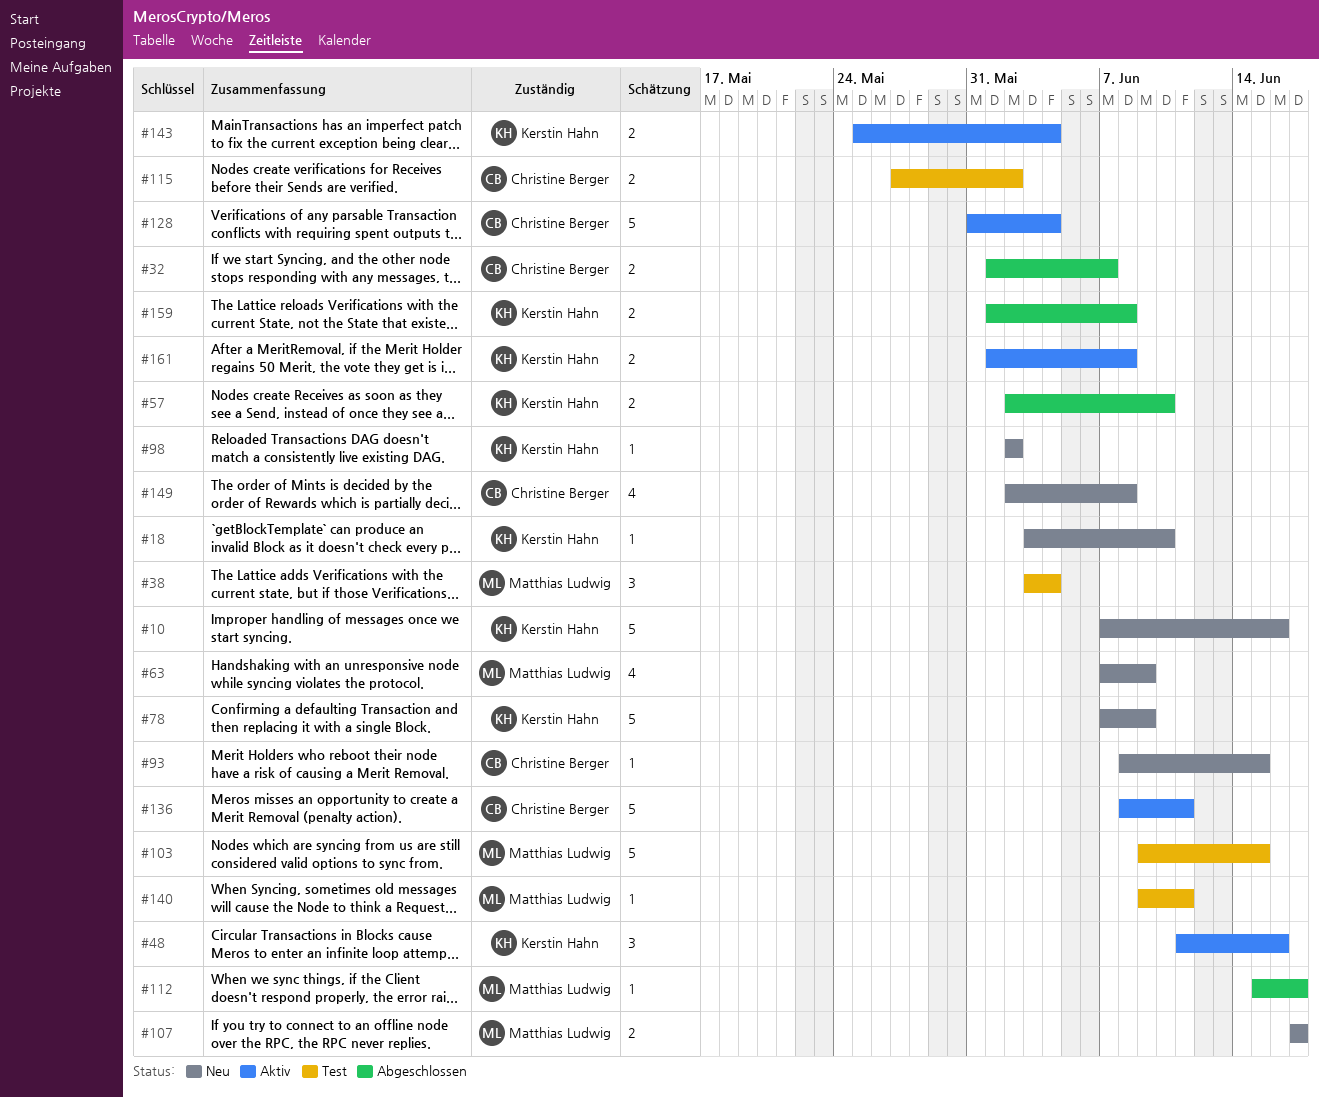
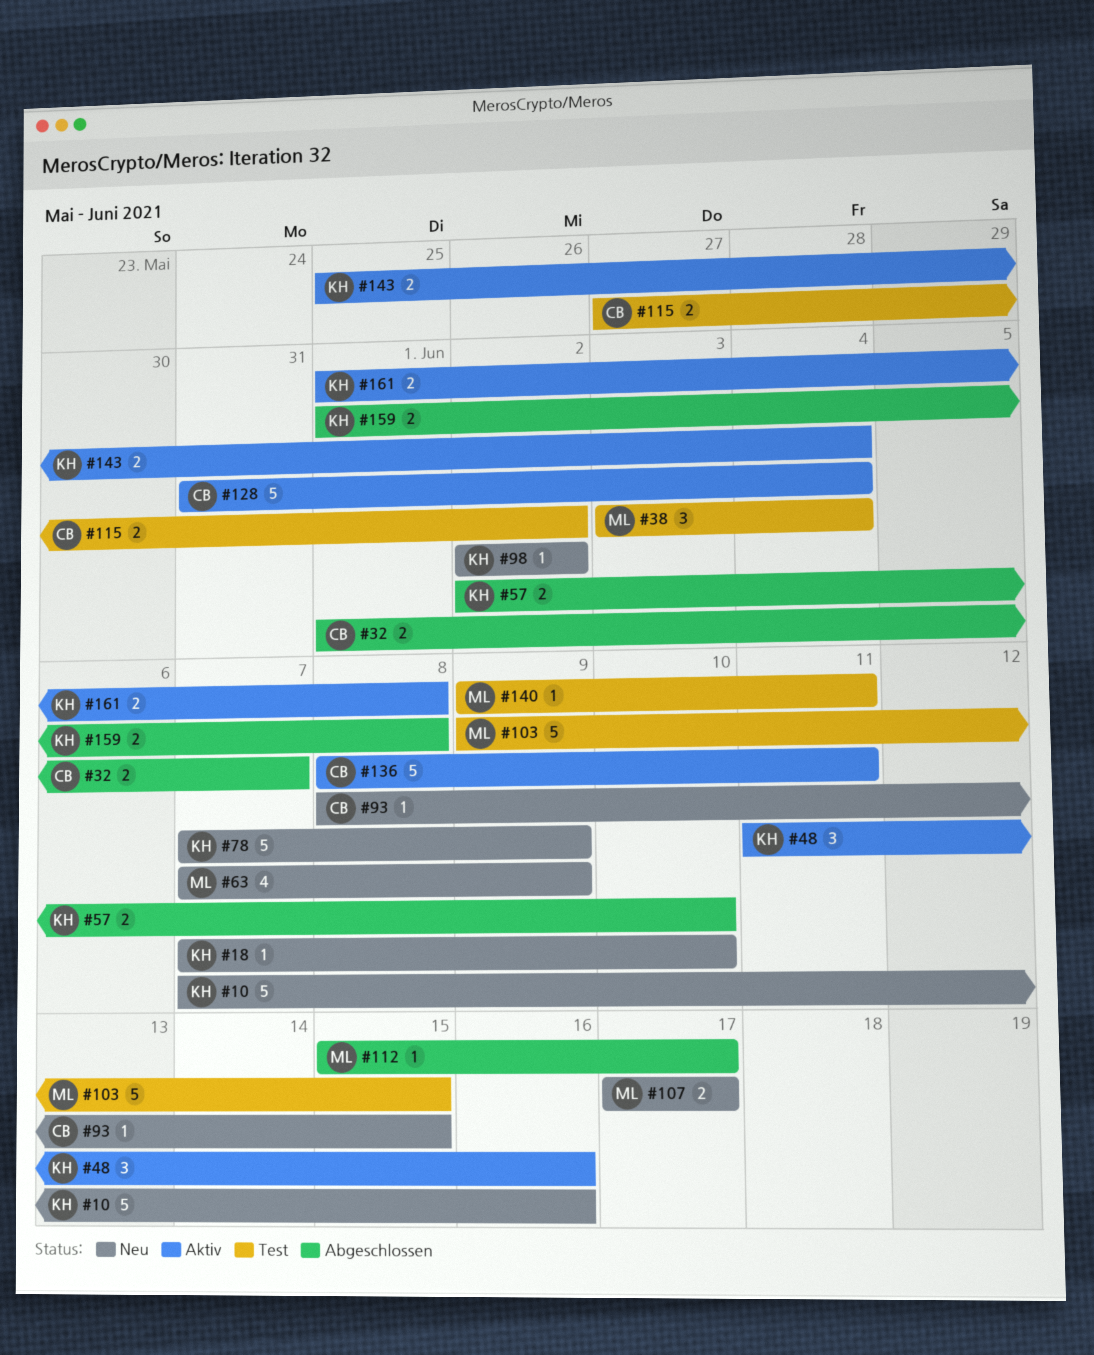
#18, start: Jun 3 -> Jun 7
#149: present -> none

